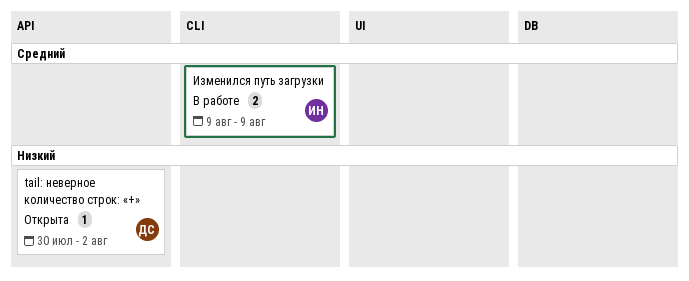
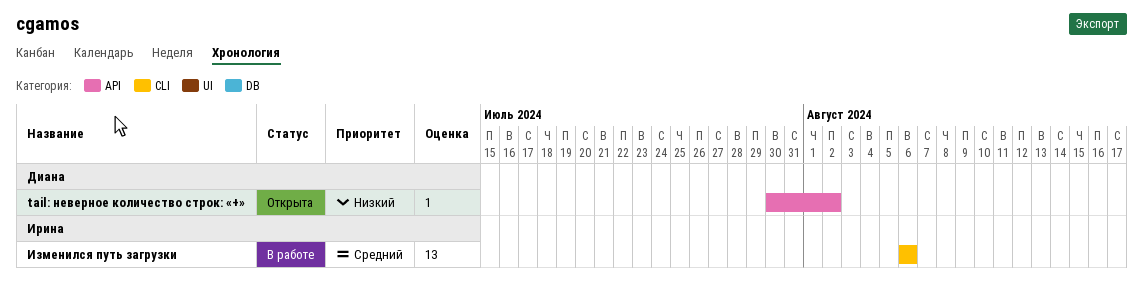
Изменился путь загрузки, estimate: 2 -> 13
Изменился путь загрузки, start: Aug 9 -> Aug 6
Изменился путь загрузки, due: Aug 9 -> Aug 6

